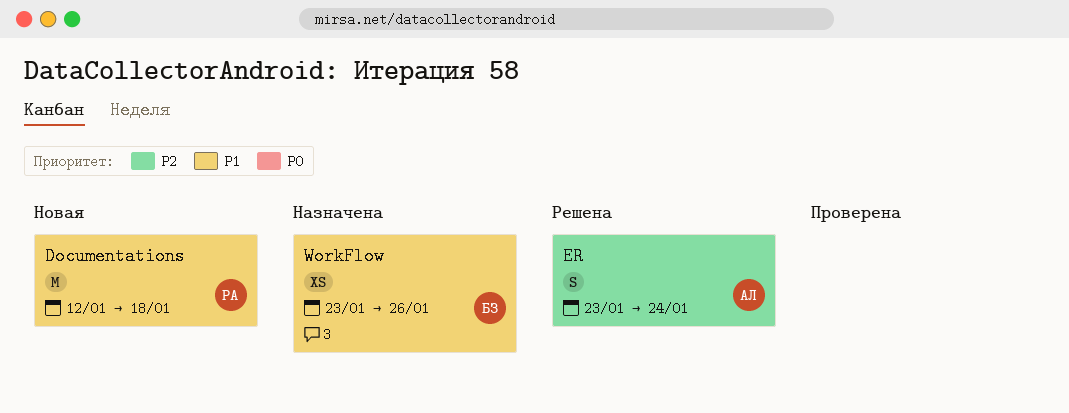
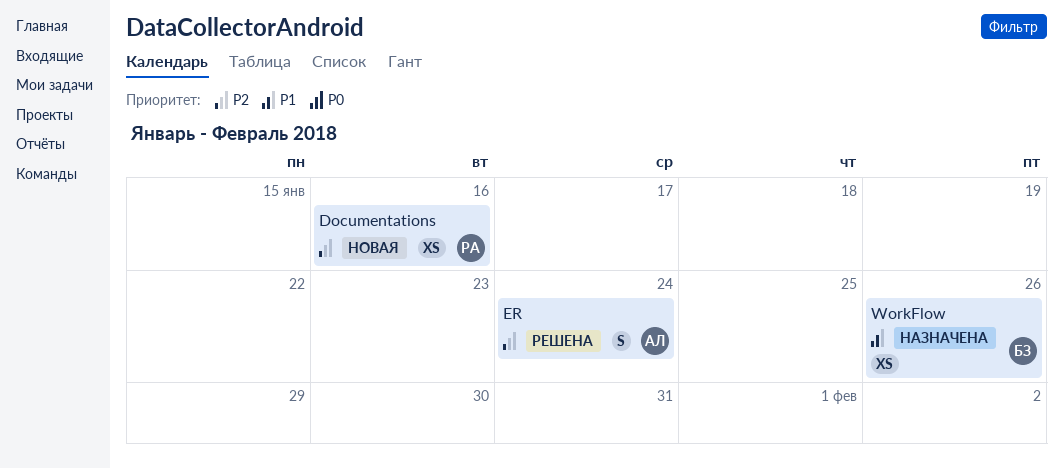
Documentations, priority: P1 -> P2
Documentations, estimate: M -> XS
Documentations, due: Jan 18 -> Jan 16

